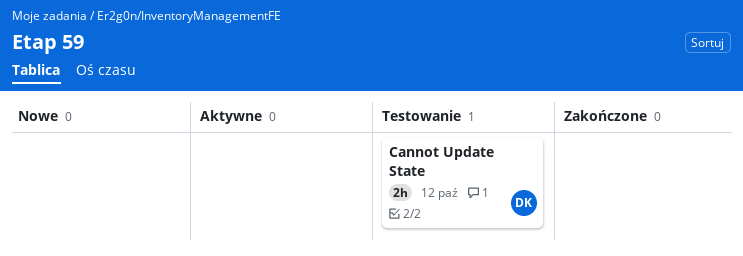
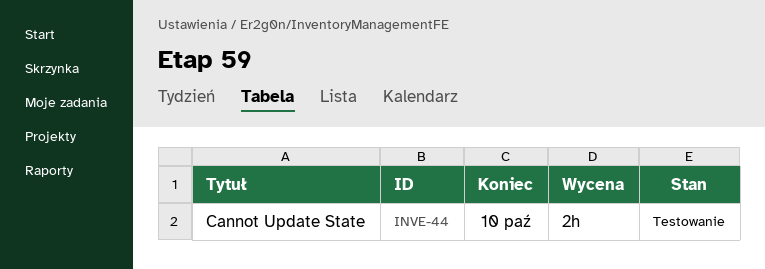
Cannot Update State, due: Oct 12 -> Oct 10

